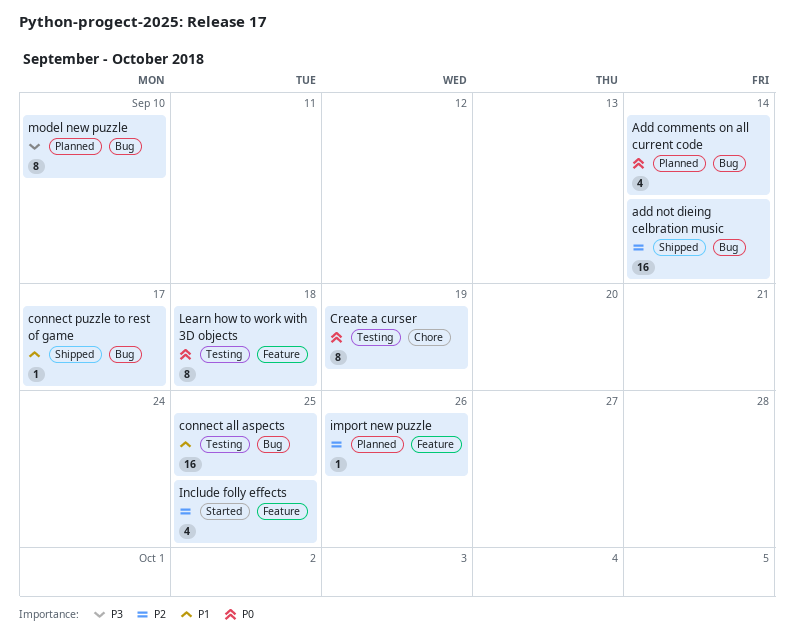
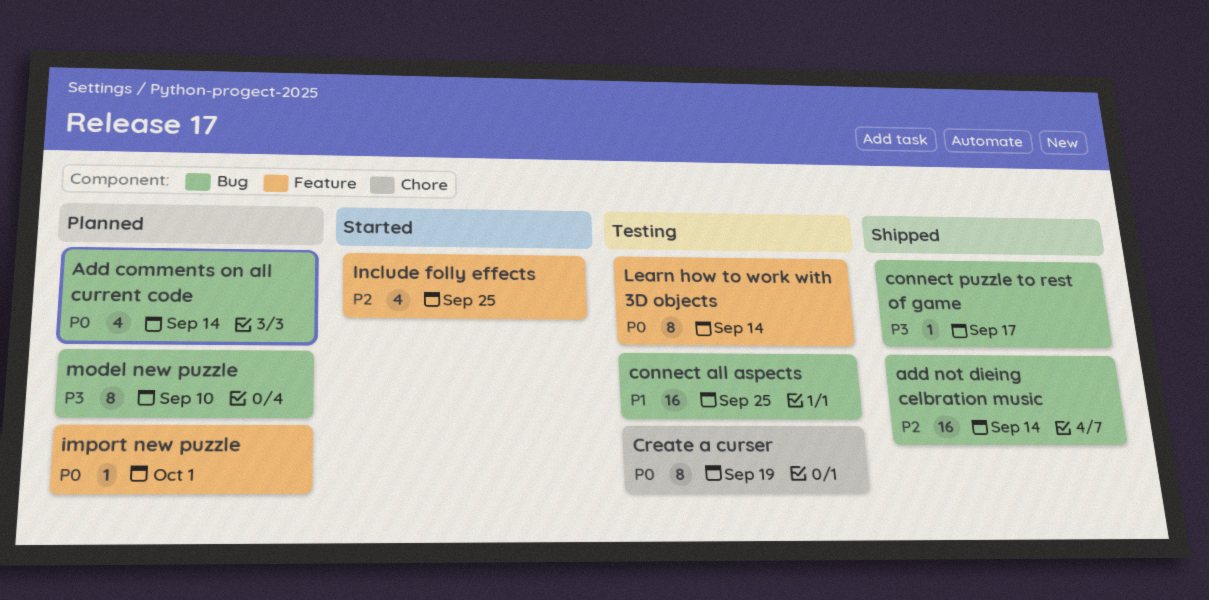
connect puzzle to rest of game, priority: P1 -> P3
import new puzzle, priority: P2 -> P0
import new puzzle, due: Sep 26 -> Oct 1
Learn how to work with 3D objects, due: Sep 18 -> Sep 14

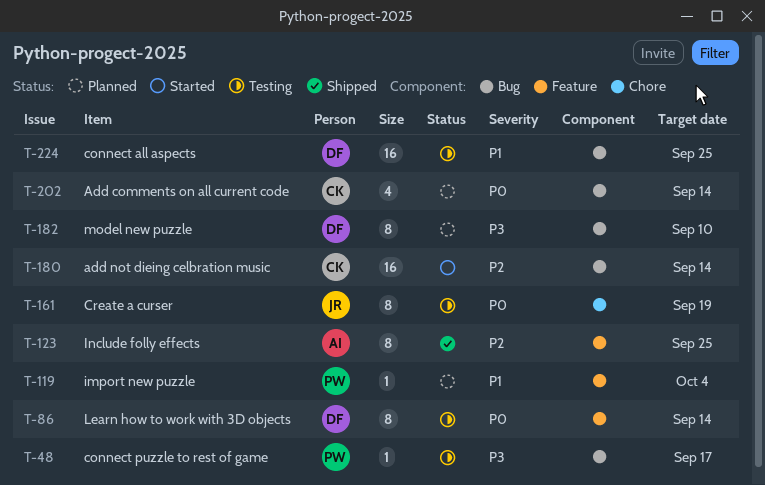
add not dieing celbration music, status: Shipped -> Started
connect puzzle to rest of game, status: Shipped -> Testing
import new puzzle, priority: P0 -> P1
import new puzzle, due: Oct 1 -> Oct 4
Include folly effects, status: Started -> Shipped
Include folly effects, estimate: 4 -> 8

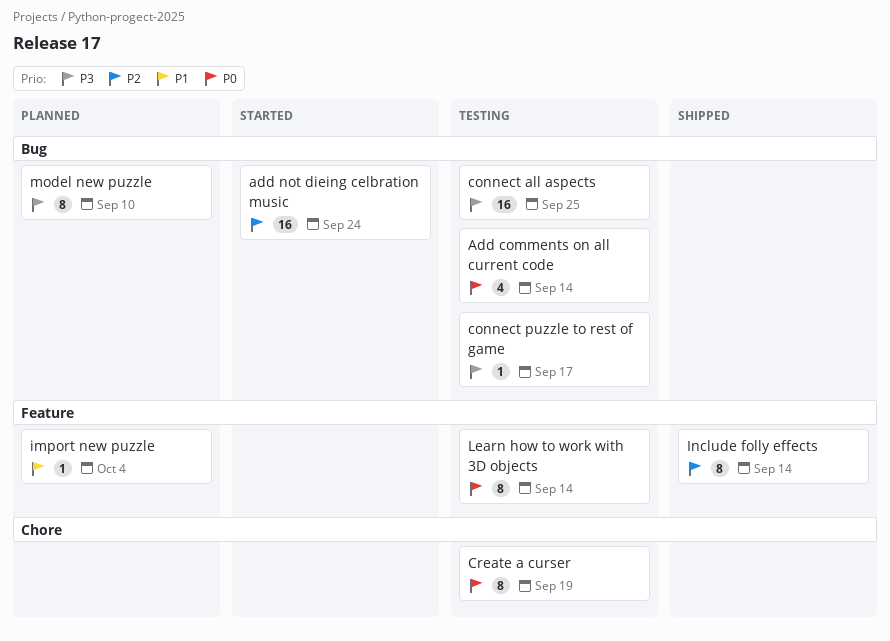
Add comments on all current code, status: Planned -> Testing
add not dieing celbration music, due: Sep 14 -> Sep 24
connect all aspects, priority: P1 -> P3
Include folly effects, due: Sep 25 -> Sep 14

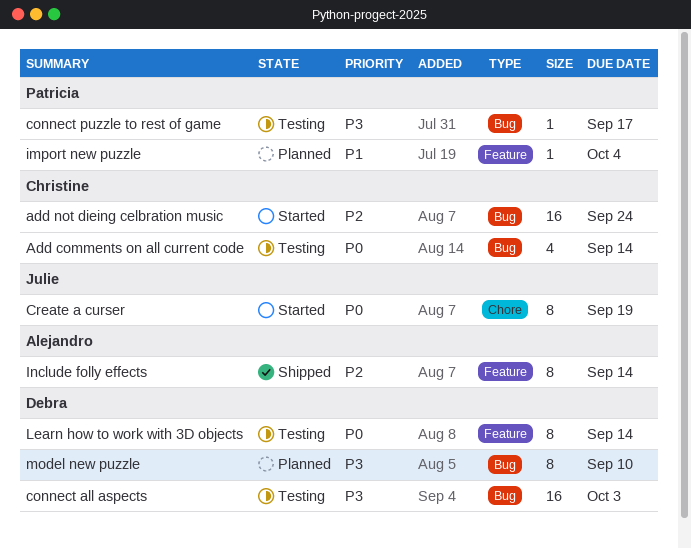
connect all aspects, due: Sep 25 -> Oct 3
Create a curser, status: Testing -> Started

